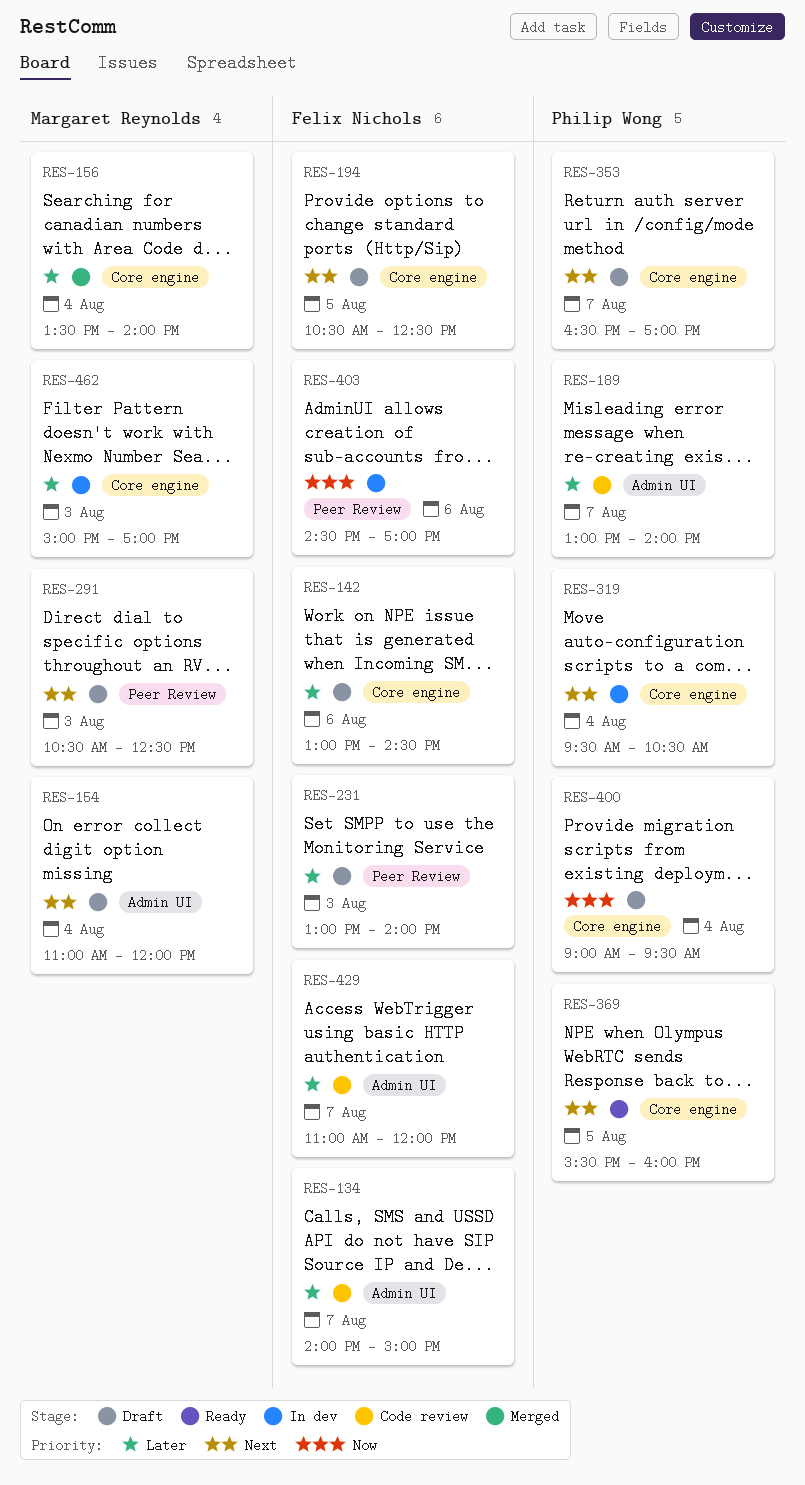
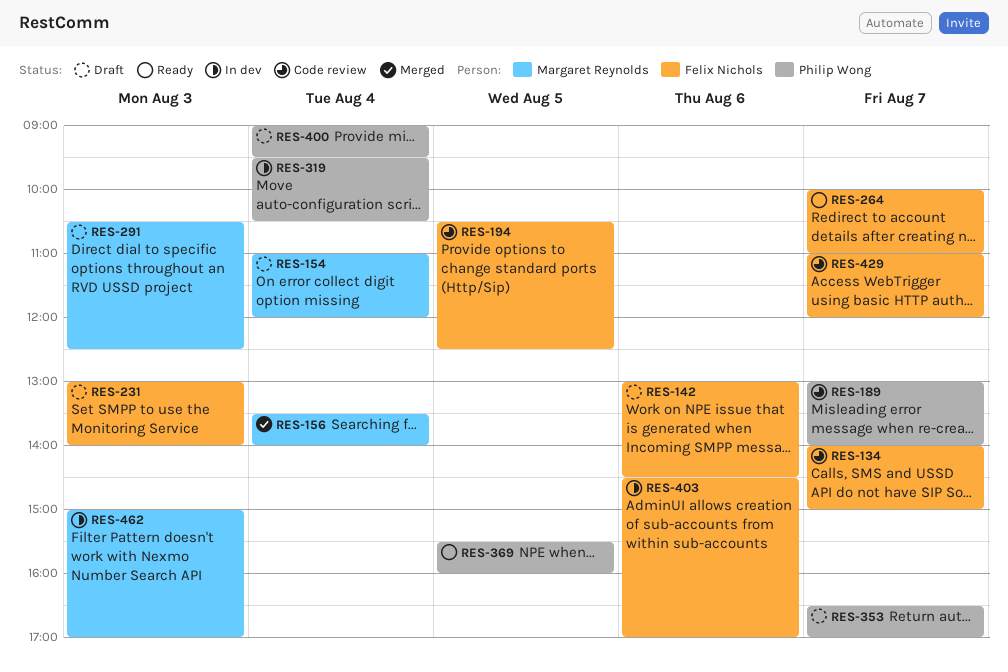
RES-194, status: Draft -> Code review
RES-264: none -> present

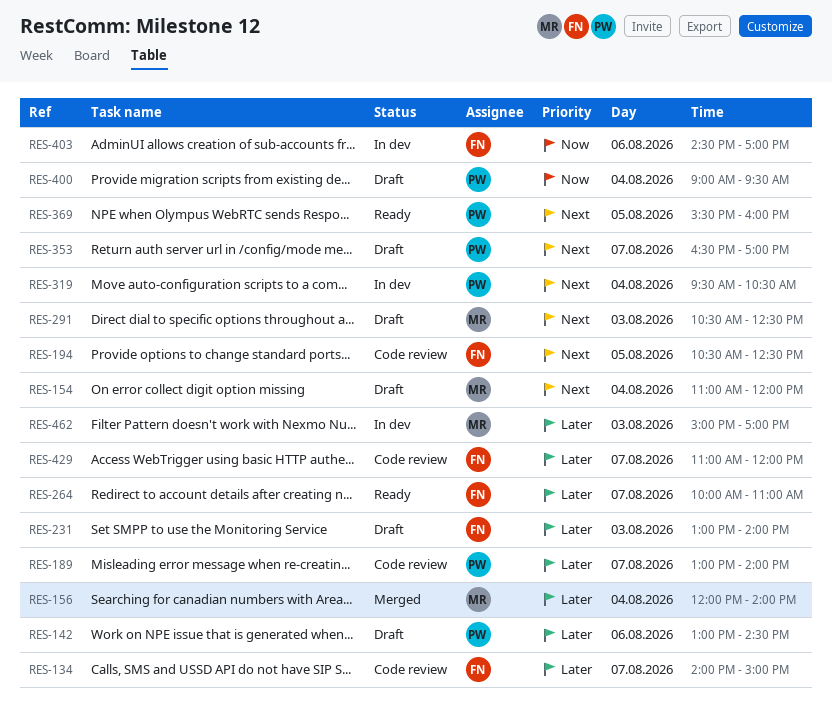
RES-142, owner: Felix Nichols -> Philip Wong
RES-156, begins: 13:30 -> 12:00

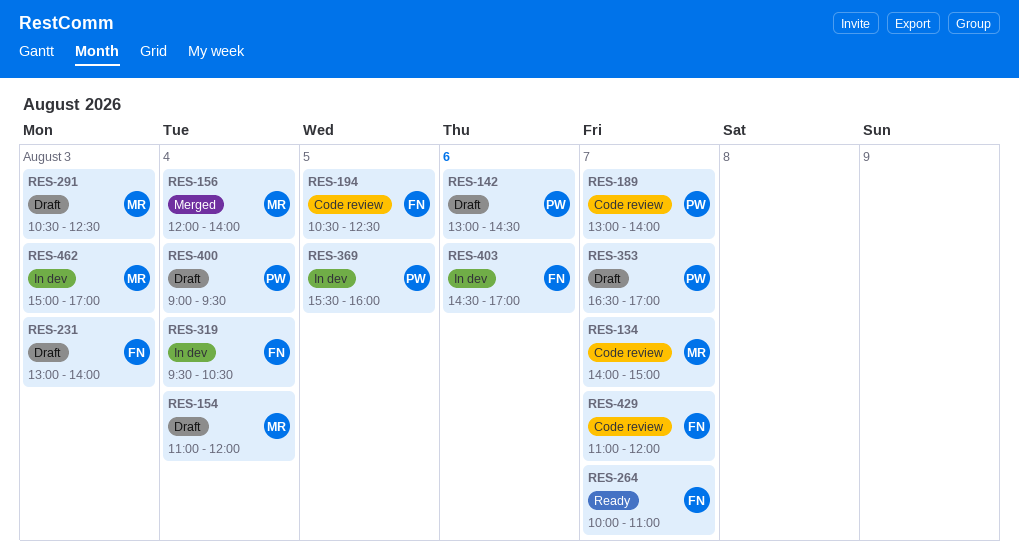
RES-134, owner: FN -> MR
RES-319, owner: PW -> FN
RES-369, status: Ready -> In dev

